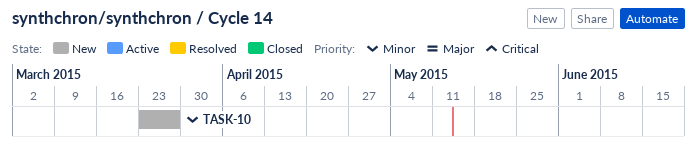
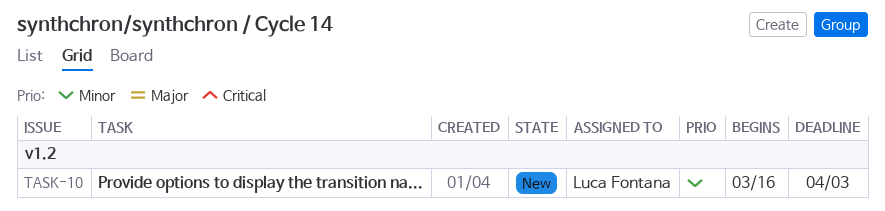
TASK-10, start: Mar 23 -> Mar 16
TASK-10, due: Mar 27 -> Apr 3

